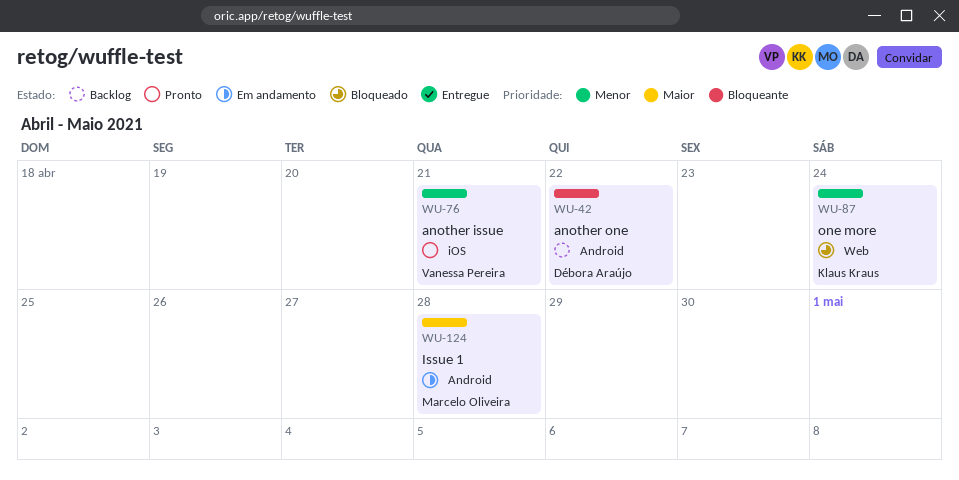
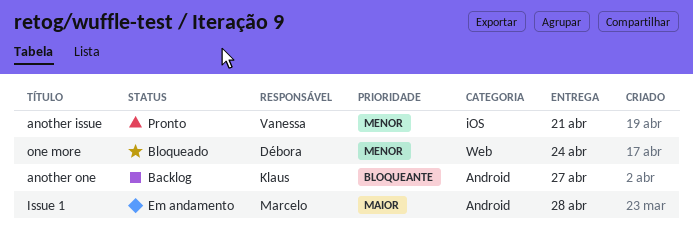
another one, owner: Débora Araújo -> Klaus Kraus
another one, due: Apr 22 -> Apr 27
one more, owner: Klaus Kraus -> Débora Araújo

